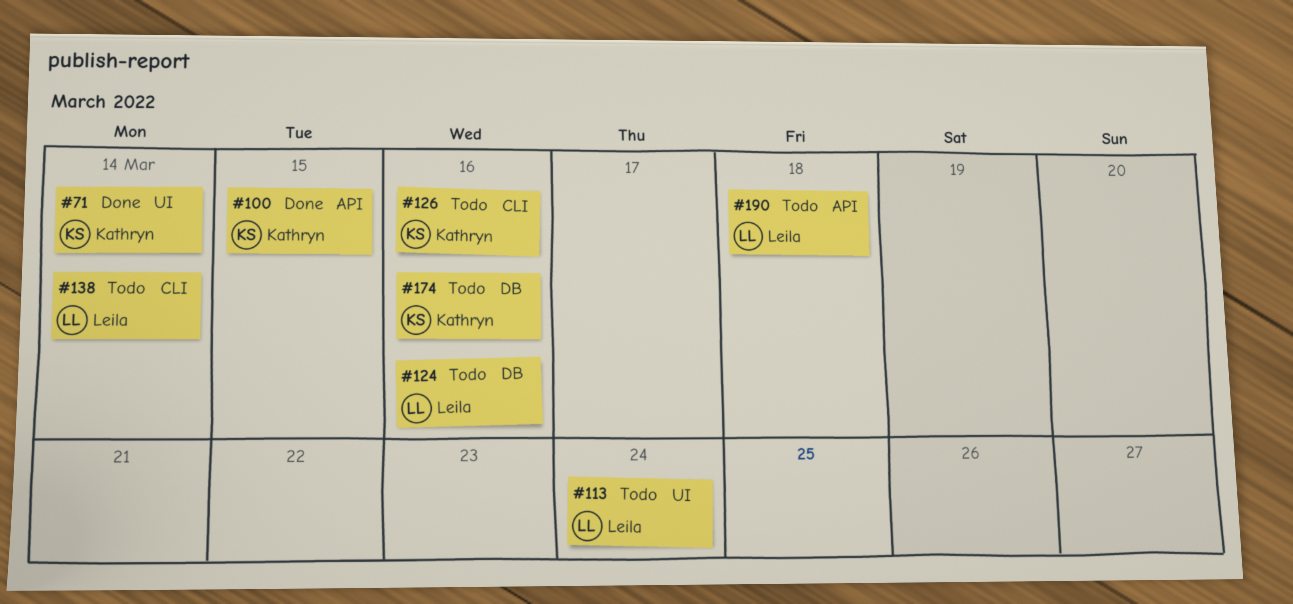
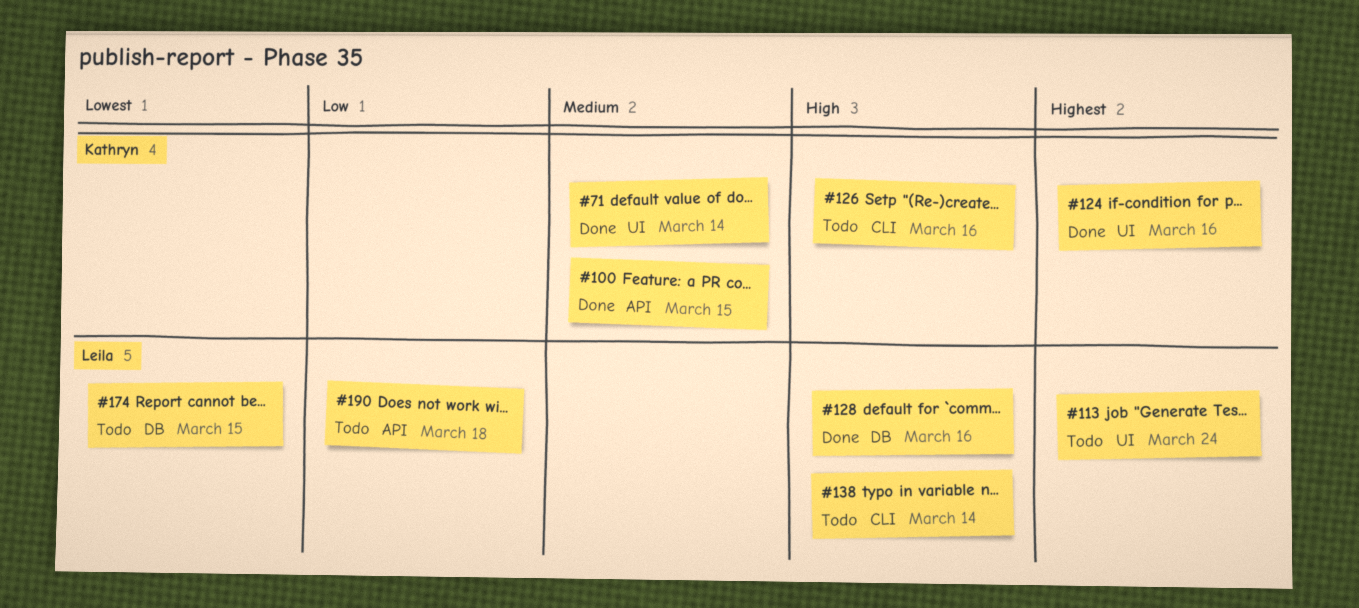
#124, status: Todo -> Done
#124, owner: Leila -> Kathryn
#124, label: DB -> UI
#128: none -> present
#174, owner: Kathryn -> Leila
#174, due: Mar 16 -> Mar 15

